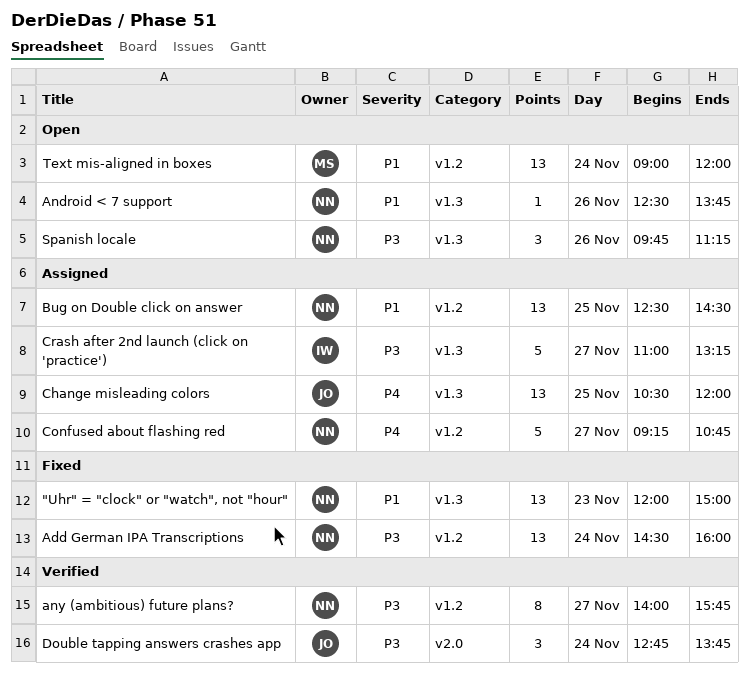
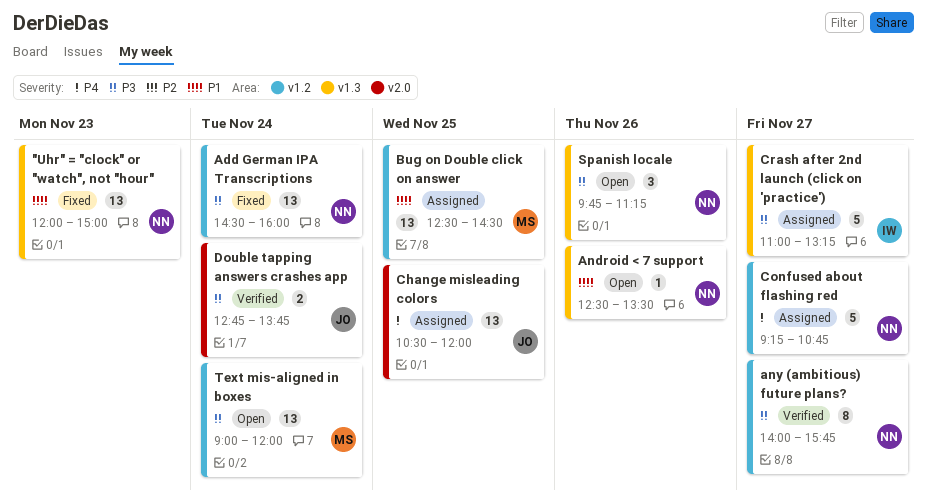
Android < 7 support, ends: 13:45 -> 13:30
Bug on Double click on answer, owner: NN -> MS
Change misleading colors, label: v1.3 -> v2.0
Double tapping answers crashes app, estimate: 3 -> 2
Text mis-aligned in boxes, priority: P1 -> P3

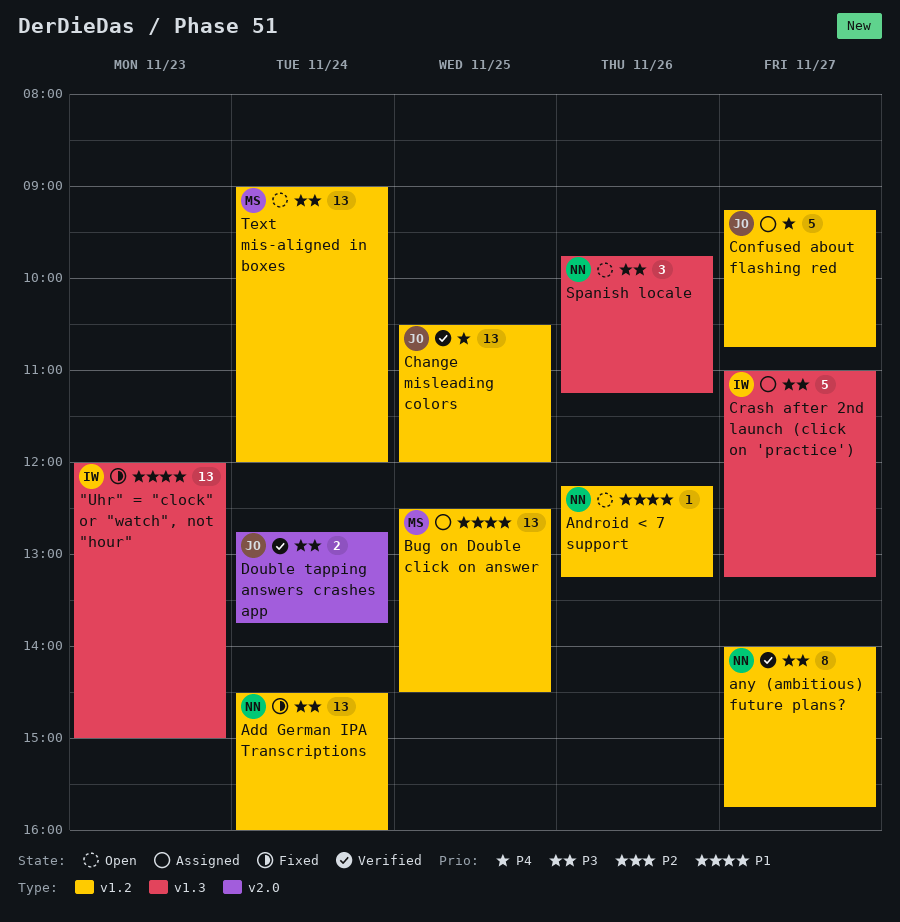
"Uhr" = "clock" or "watch", not "hour", owner: NN -> IW
Android < 7 support, label: v1.3 -> v1.2
Android < 7 support, begins: 12:30 -> 12:15
Android < 7 support, ends: 13:30 -> 13:15
Change misleading colors, status: Assigned -> Verified
Change misleading colors, label: v2.0 -> v1.2
Confused about flashing red, owner: NN -> JO

